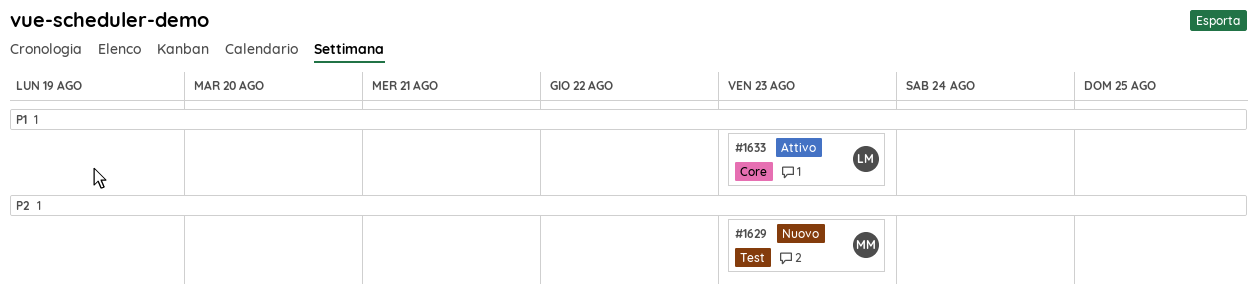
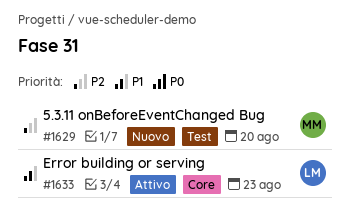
#1629, due: Aug 23 -> Aug 20

